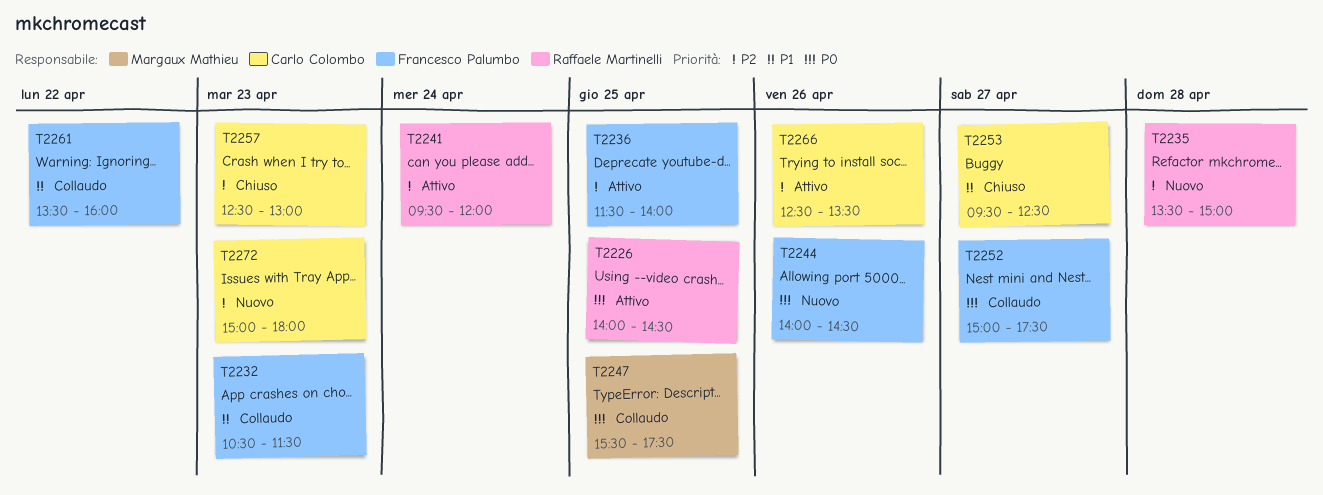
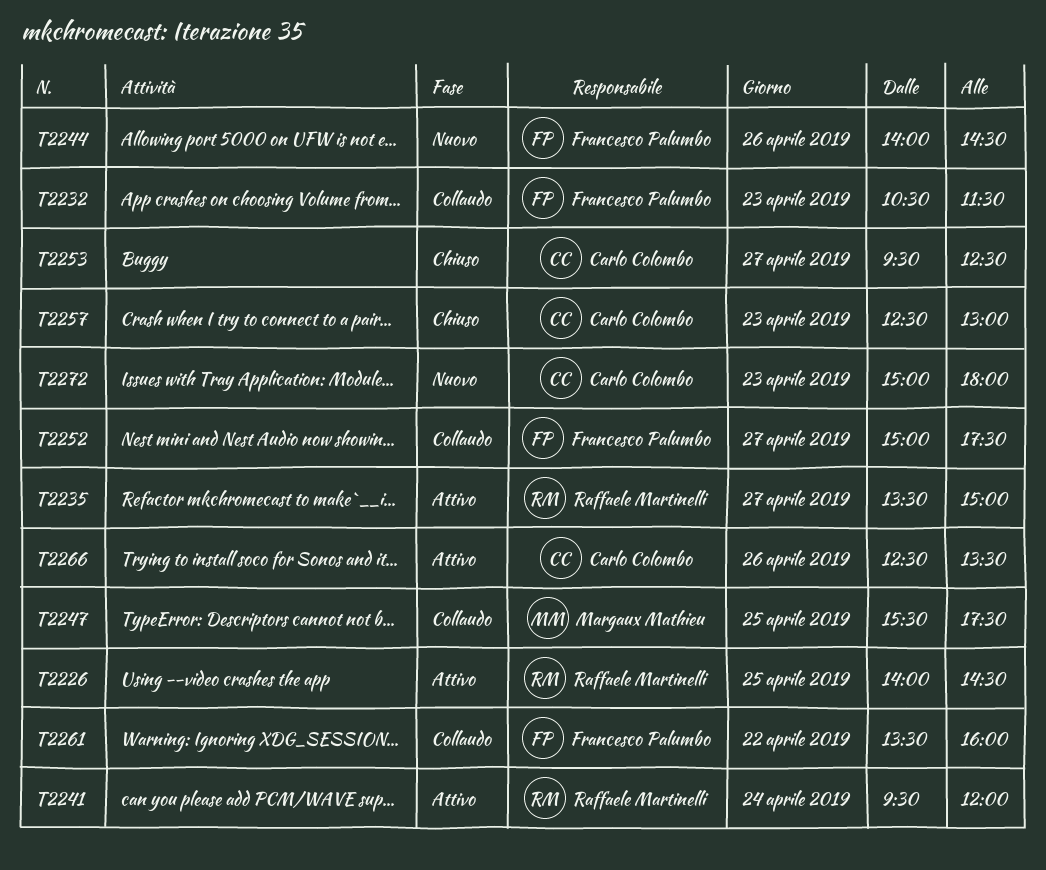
T2235, status: Nuovo -> Attivo
T2235, day: Apr 28 -> Apr 27
T2236: present -> none

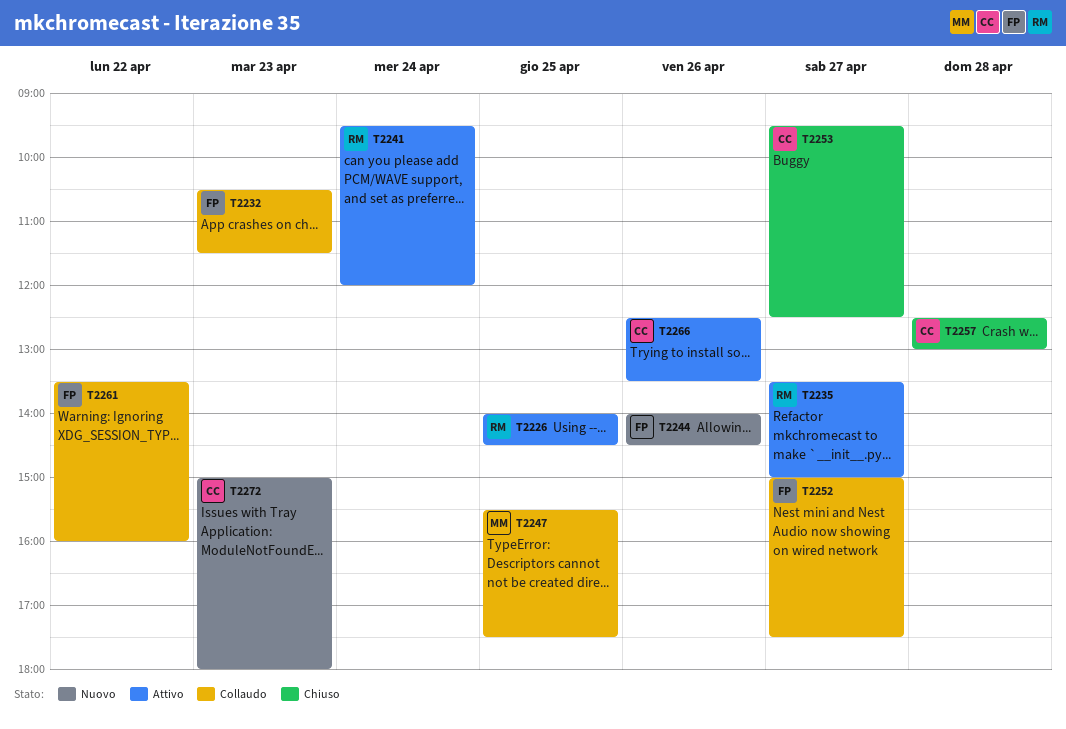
T2257, day: Apr 23 -> Apr 28

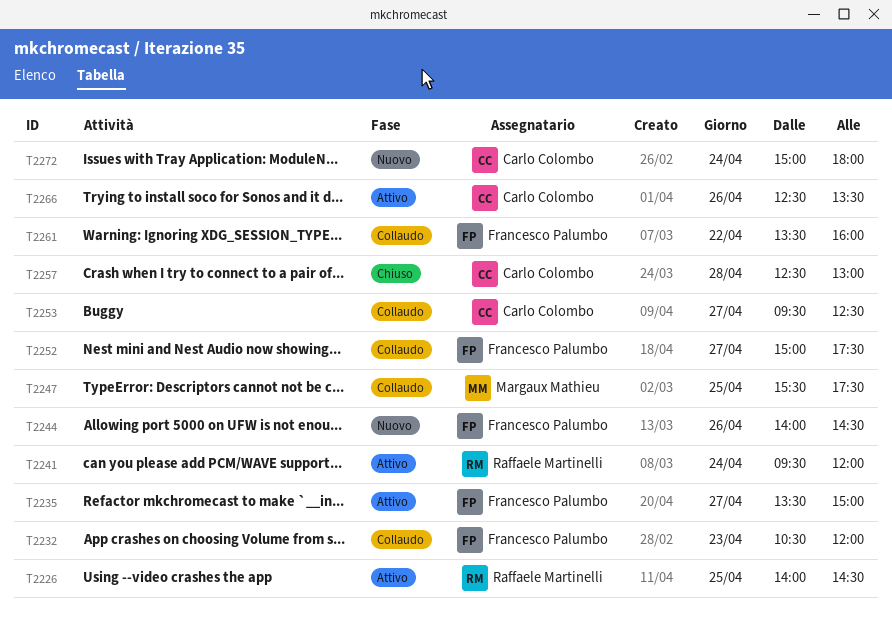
T2232, ends: 11:30 -> 12:00
T2235, owner: Raffaele Martinelli -> Francesco Palumbo
T2253, status: Chiuso -> Collaudo
T2272, day: Apr 23 -> Apr 24

